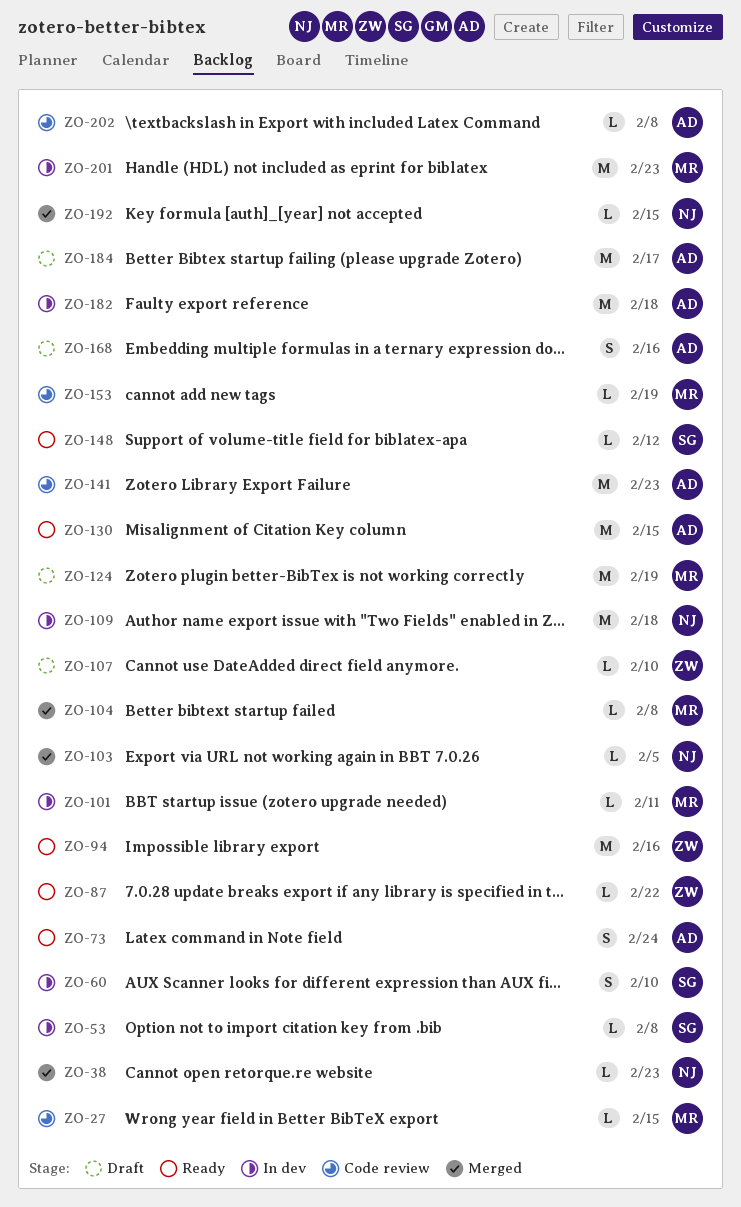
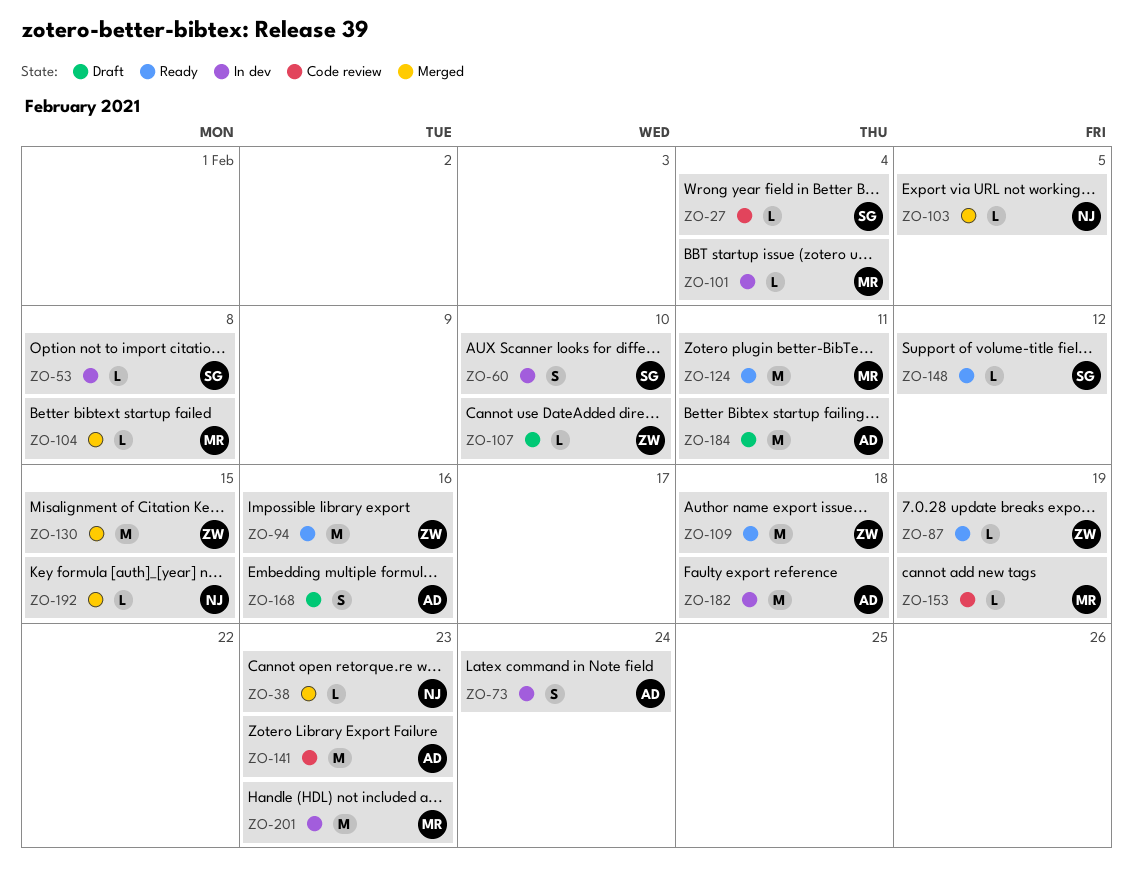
ZO-27, owner: MR -> SG
ZO-27, due: Feb 15 -> Feb 4
ZO-73, status: Ready -> In dev
ZO-87, due: Feb 22 -> Feb 19
ZO-101, due: Feb 11 -> Feb 4
ZO-109, status: In dev -> Ready
ZO-109, owner: NJ -> ZW
ZO-124, status: Draft -> Ready
ZO-124, due: Feb 19 -> Feb 11
ZO-130, status: Ready -> Merged
ZO-130, owner: AD -> ZW
ZO-184, due: Feb 17 -> Feb 11
ZO-202: present -> none

